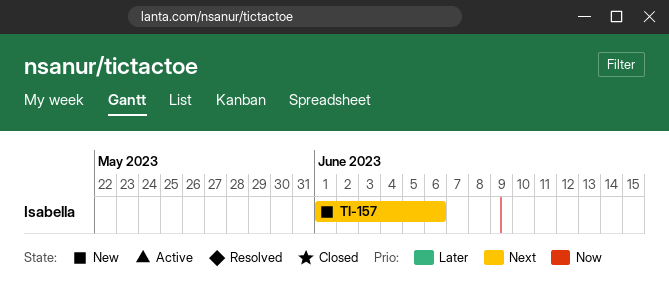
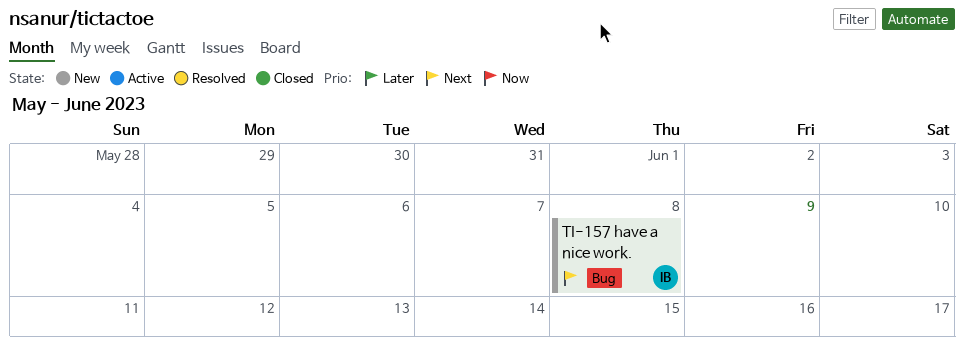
TI-157, due: Jun 6 -> Jun 8

